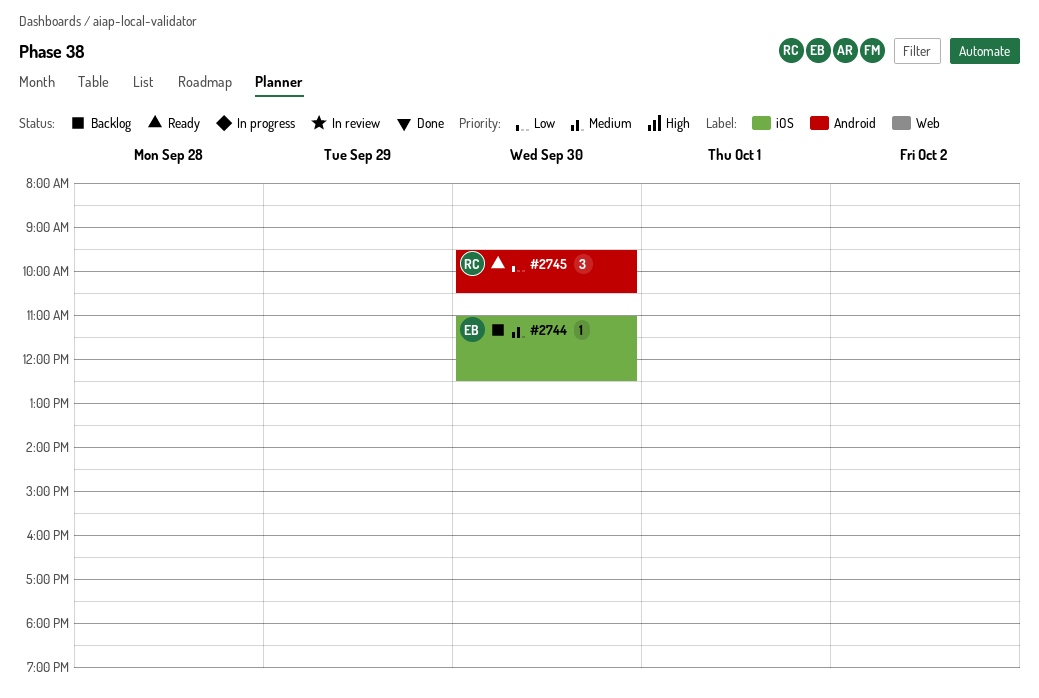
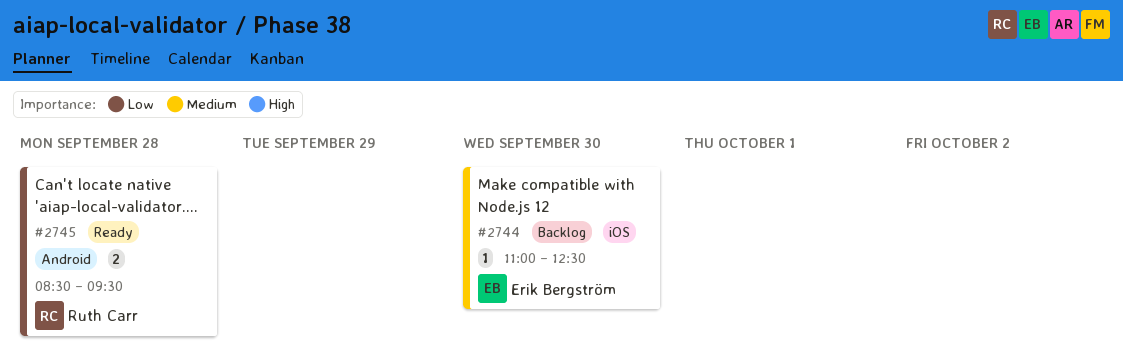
#2745, estimate: 3 -> 2
#2745, day: Sep 30 -> Sep 28
#2745, begins: 09:30 -> 08:30
#2745, ends: 10:30 -> 09:30

